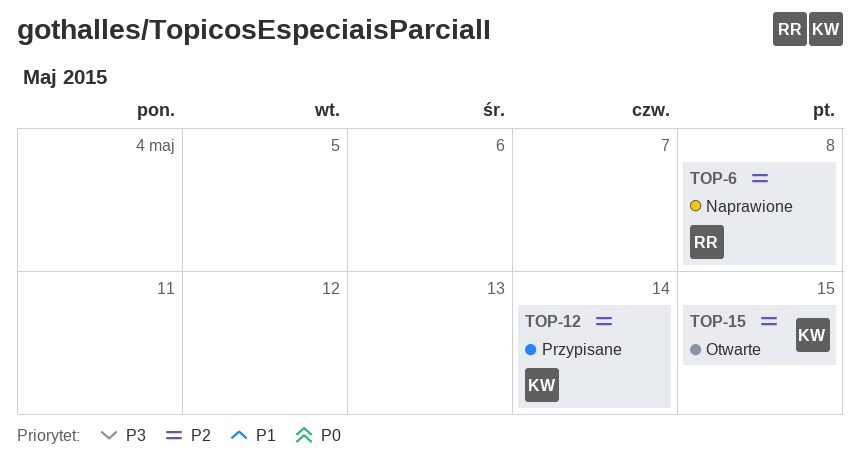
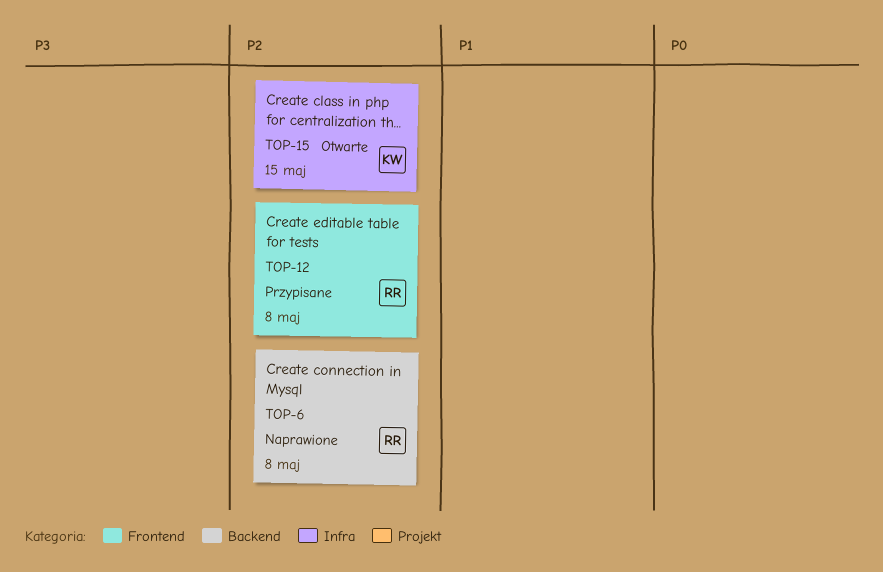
TOP-12, owner: KW -> RR
TOP-12, due: May 14 -> May 8

